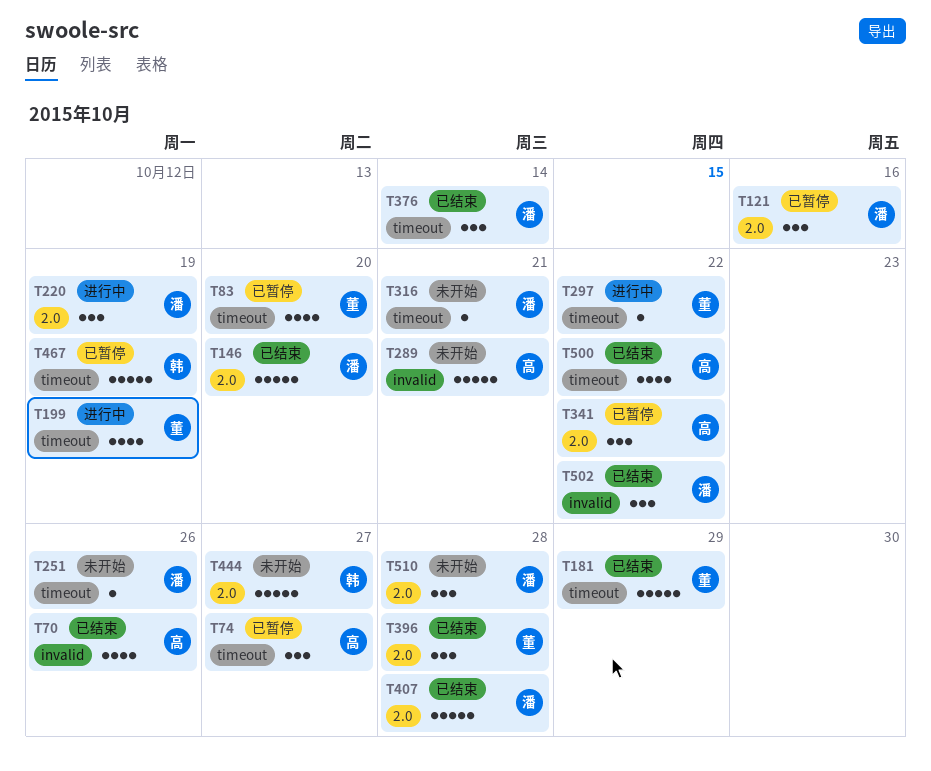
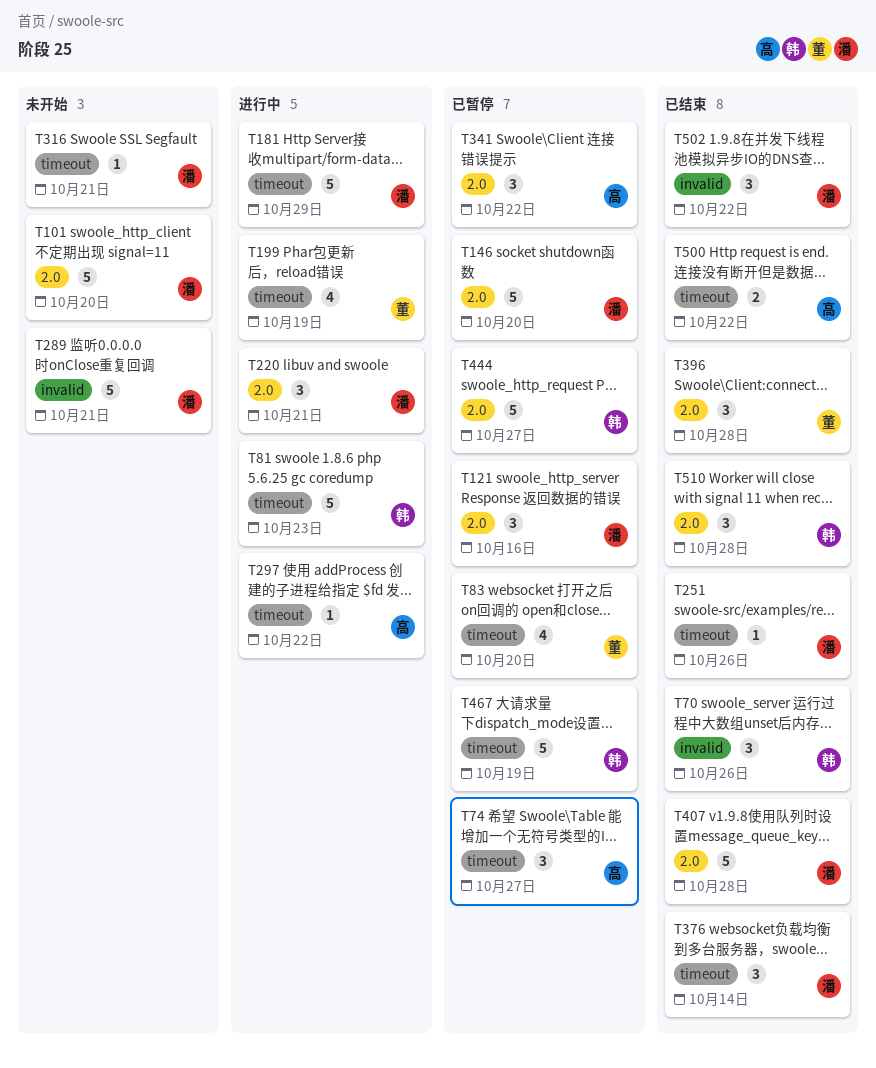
T70, owner: 高 -> 韩
T70, estimate: 4 -> 3
T81: none -> present
T101: none -> present
T146, status: 已结束 -> 已暂停
T181, status: 已结束 -> 进行中
T181, owner: 董 -> 潘
T220, due: Oct 19 -> Oct 21
T251, status: 未开始 -> 已结束
T289, owner: 高 -> 潘
T297, owner: 董 -> 高
T444, status: 未开始 -> 已暂停
T500, estimate: 4 -> 2
T510, status: 未开始 -> 已结束
T510, owner: 潘 -> 韩

